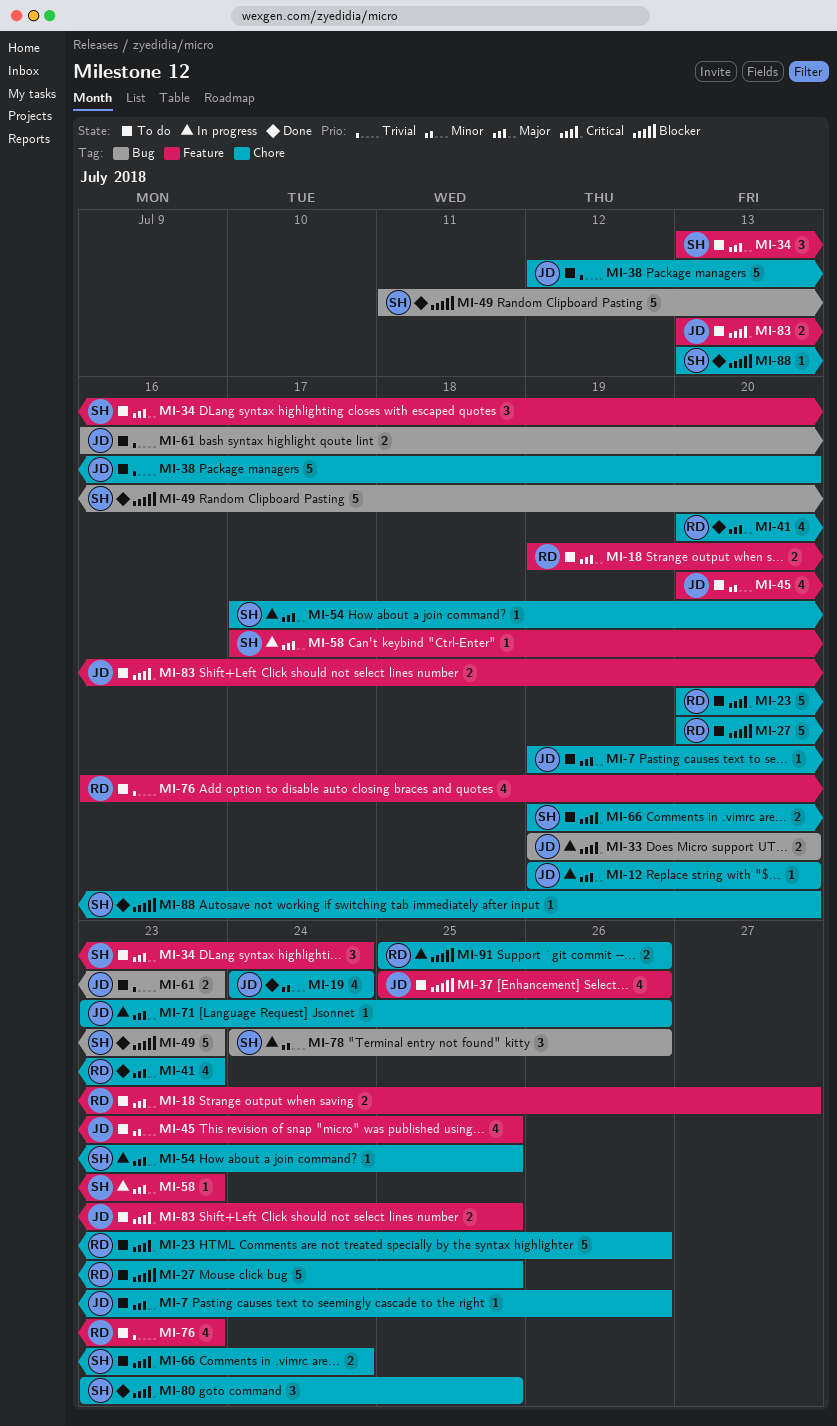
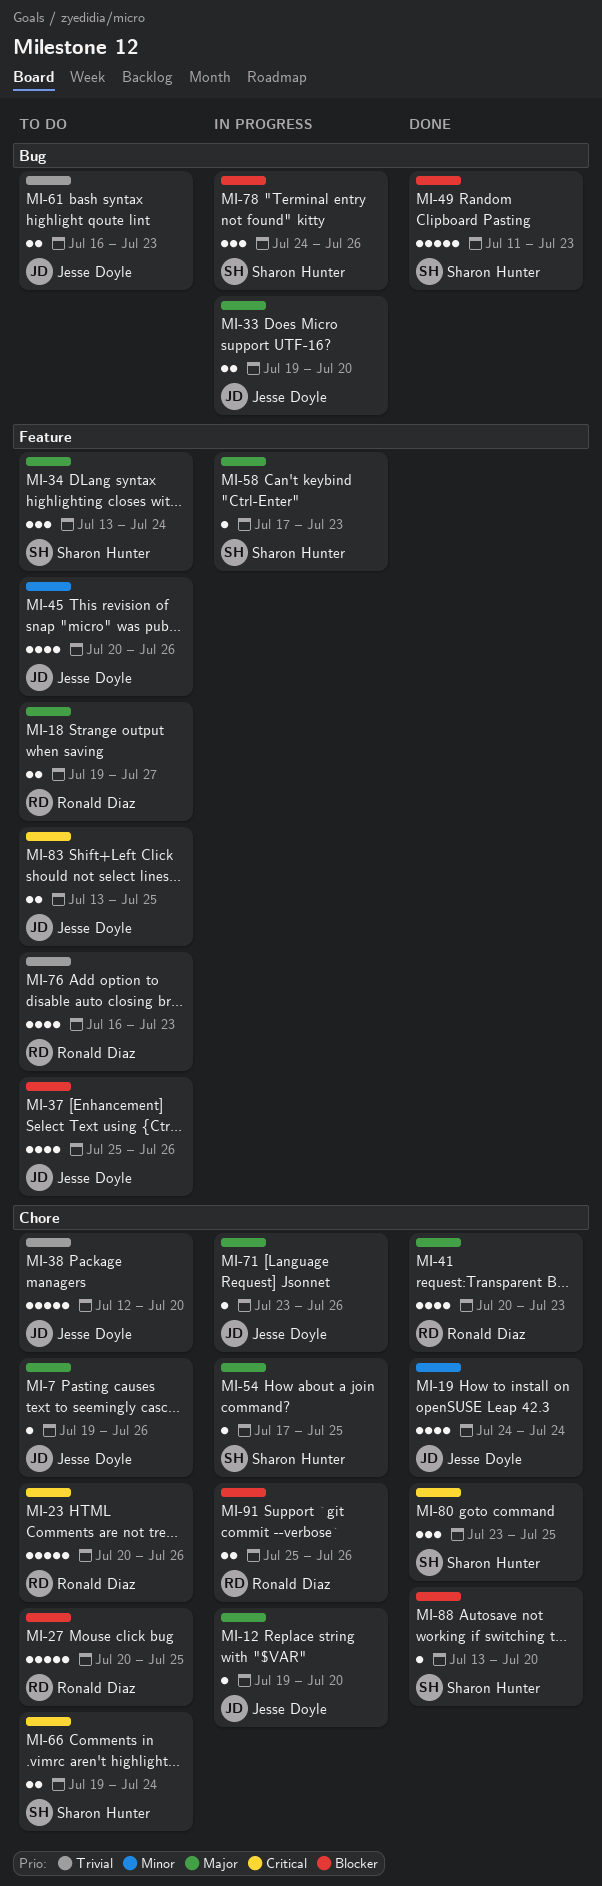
MI-33, priority: Critical -> Major
MI-45, due: Jul 25 -> Jul 26
MI-78, priority: Minor -> Blocker

